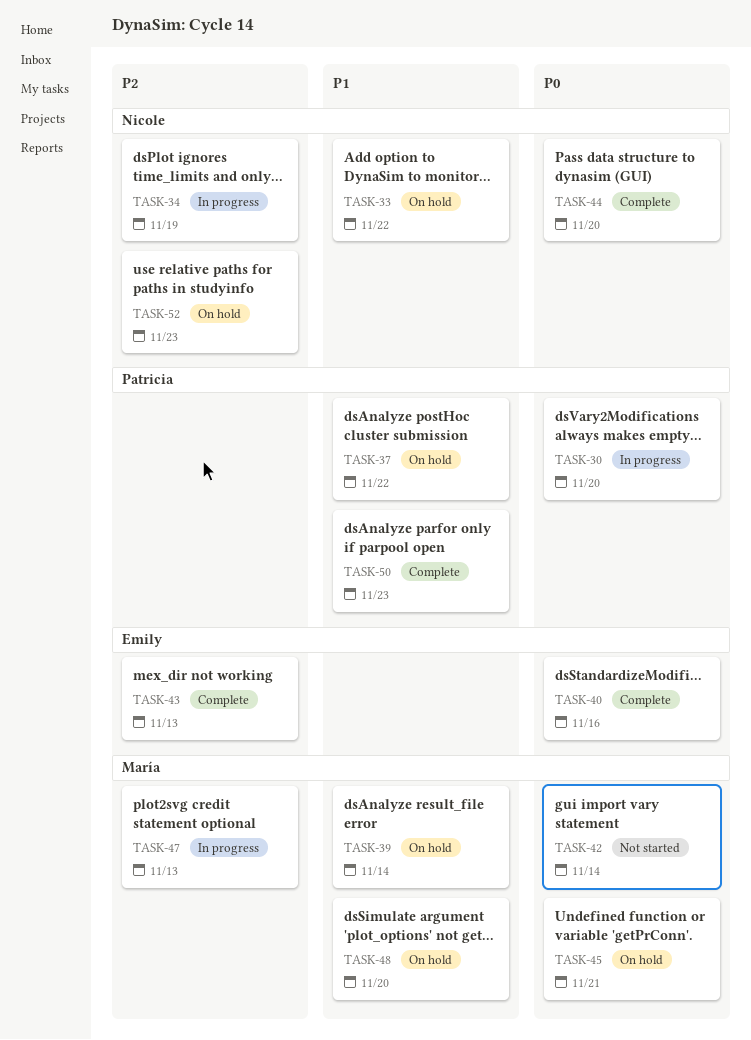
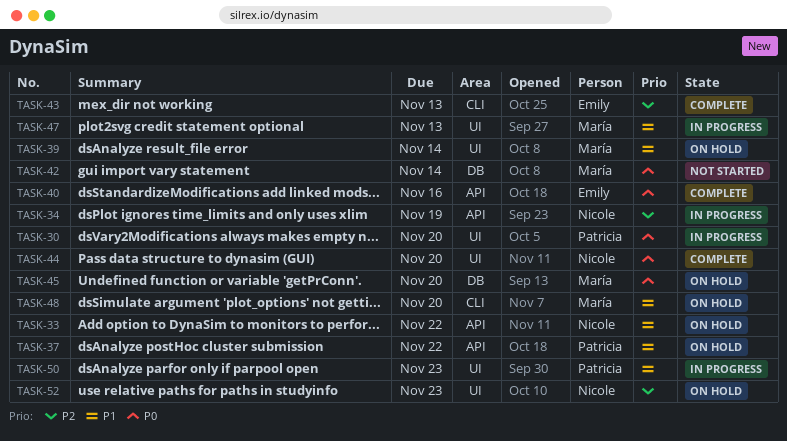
TASK-45, due: Nov 21 -> Nov 20
TASK-47, priority: P2 -> P1
TASK-50, status: Complete -> In progress

